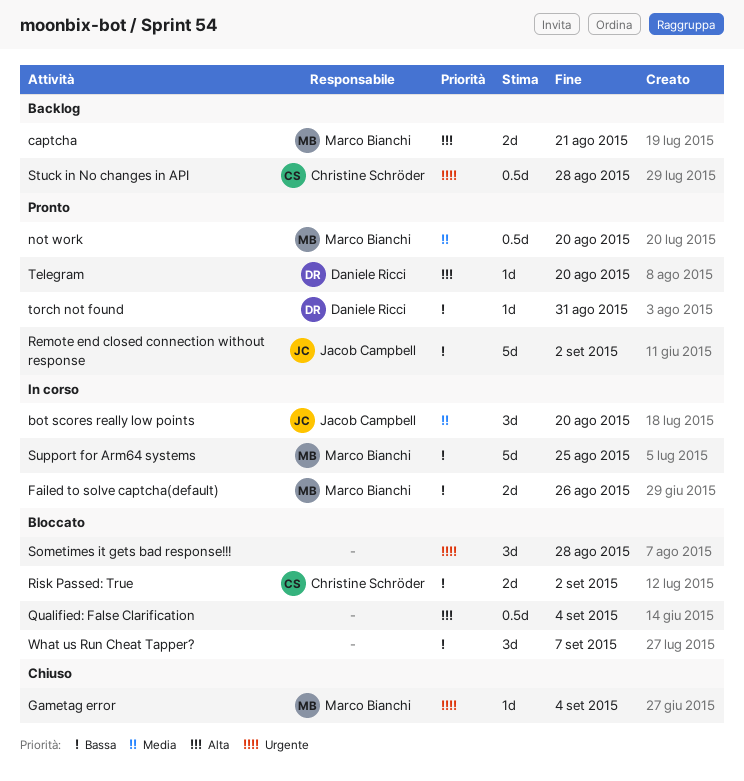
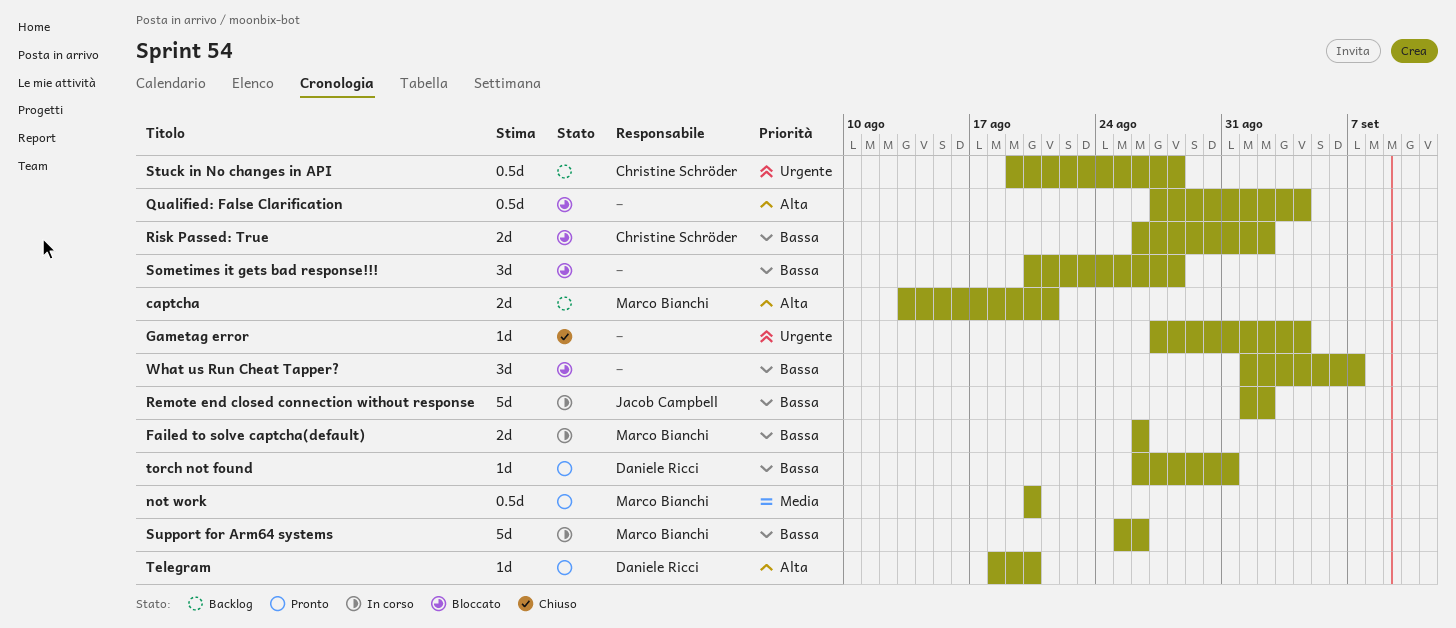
bot scores really low points: present -> none
Gametag error, owner: Marco Bianchi -> none
Remote end closed connection without response, status: Pronto -> In corso
Sometimes it gets bad response!!!, priority: Urgente -> Bassa
Support for Arm64 systems, due: Aug 25 -> Aug 26

